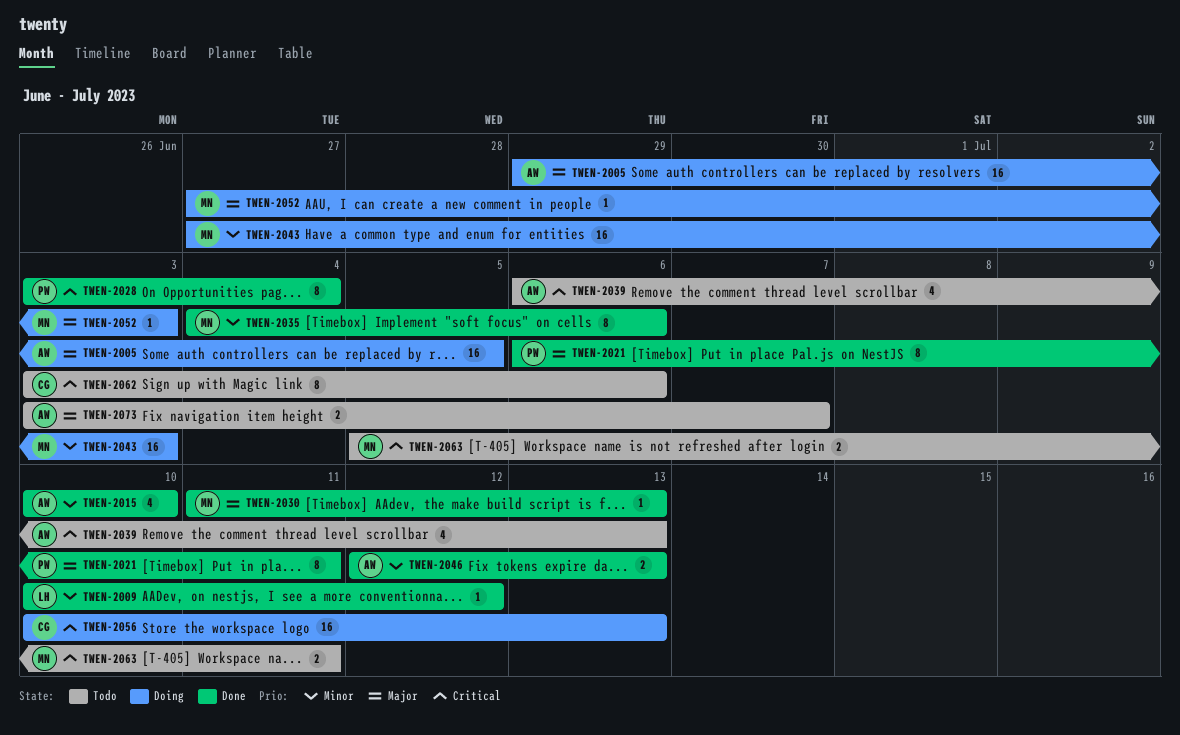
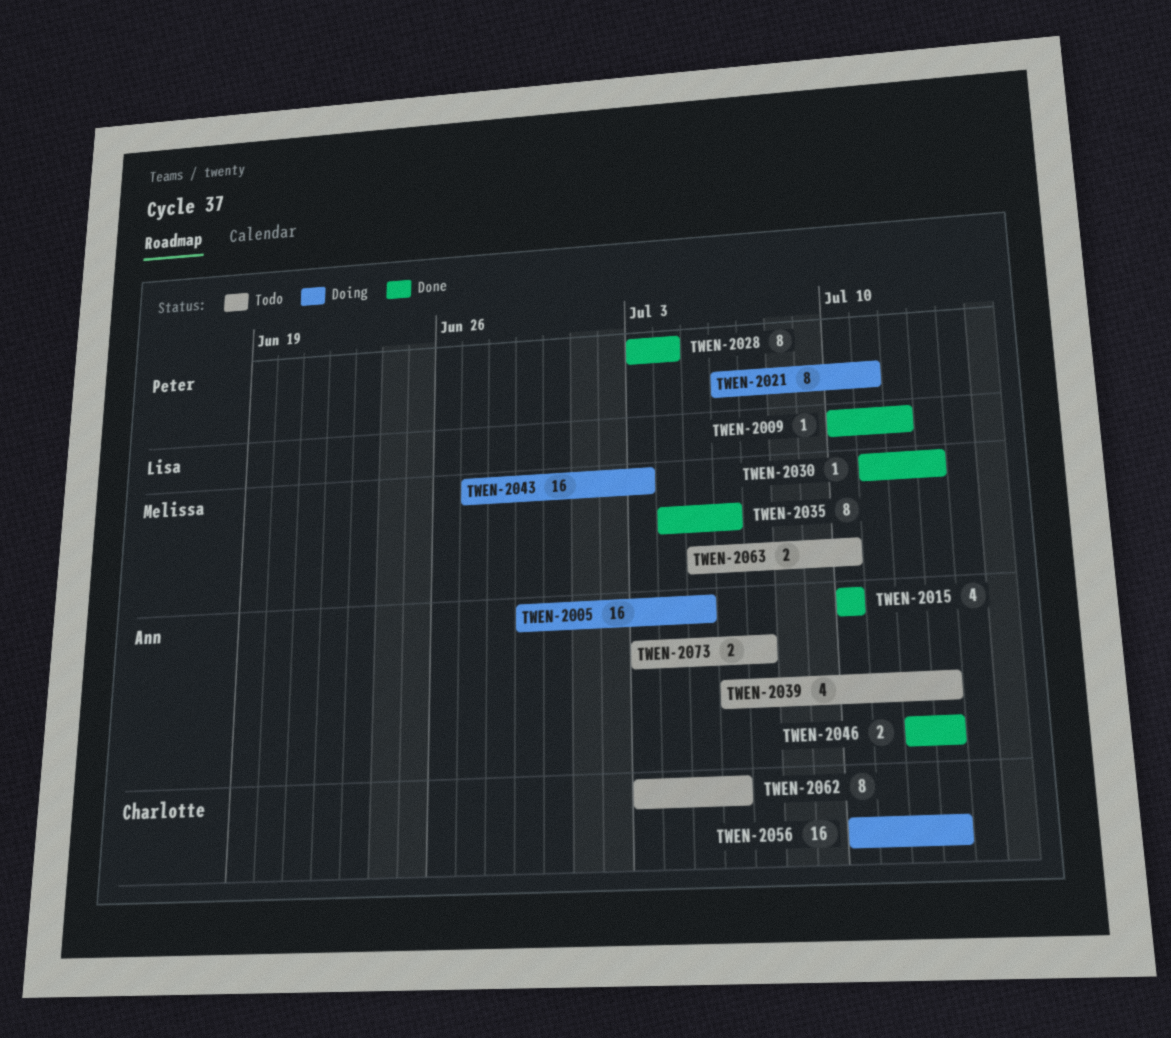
TWEN-2021, status: Done -> Doing
TWEN-2052: present -> none
TWEN-2063, due: Jul 11 -> Jul 10

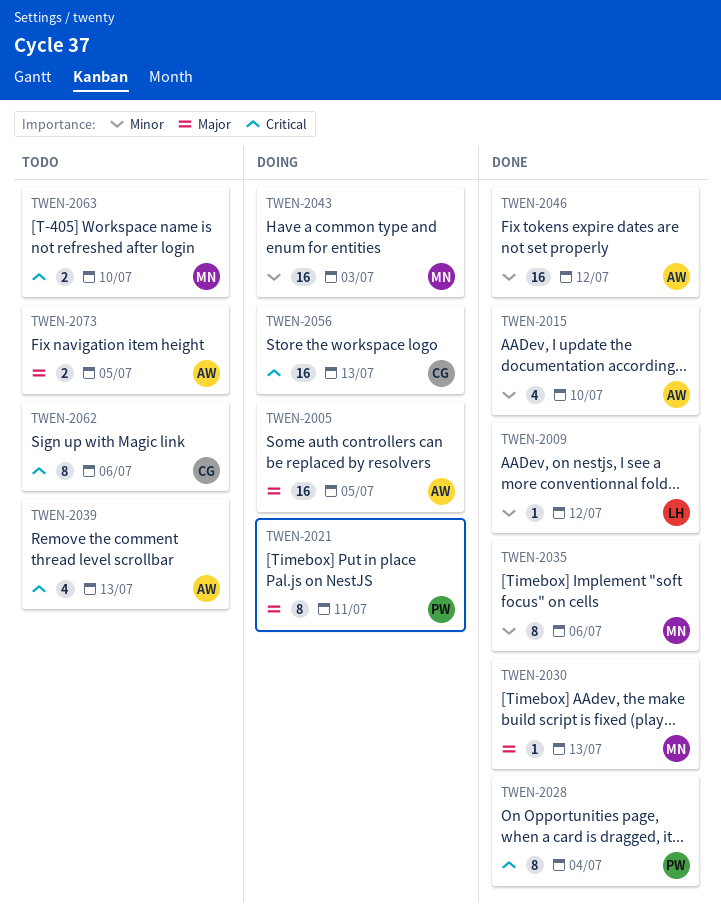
TWEN-2046, estimate: 2 -> 16
TWEN-2046, due: Jul 13 -> Jul 12
TWEN-2073, due: Jul 7 -> Jul 5

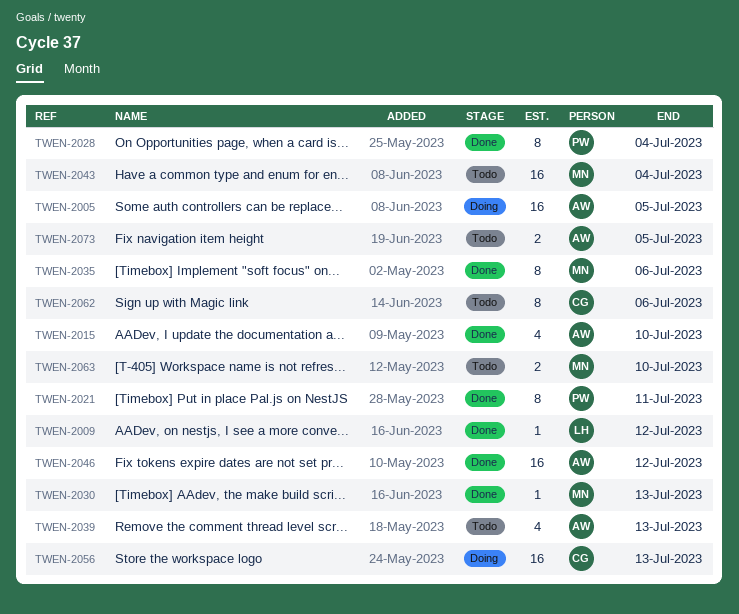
TWEN-2021, status: Doing -> Done
TWEN-2043, status: Doing -> Todo
TWEN-2043, due: Jul 3 -> Jul 4

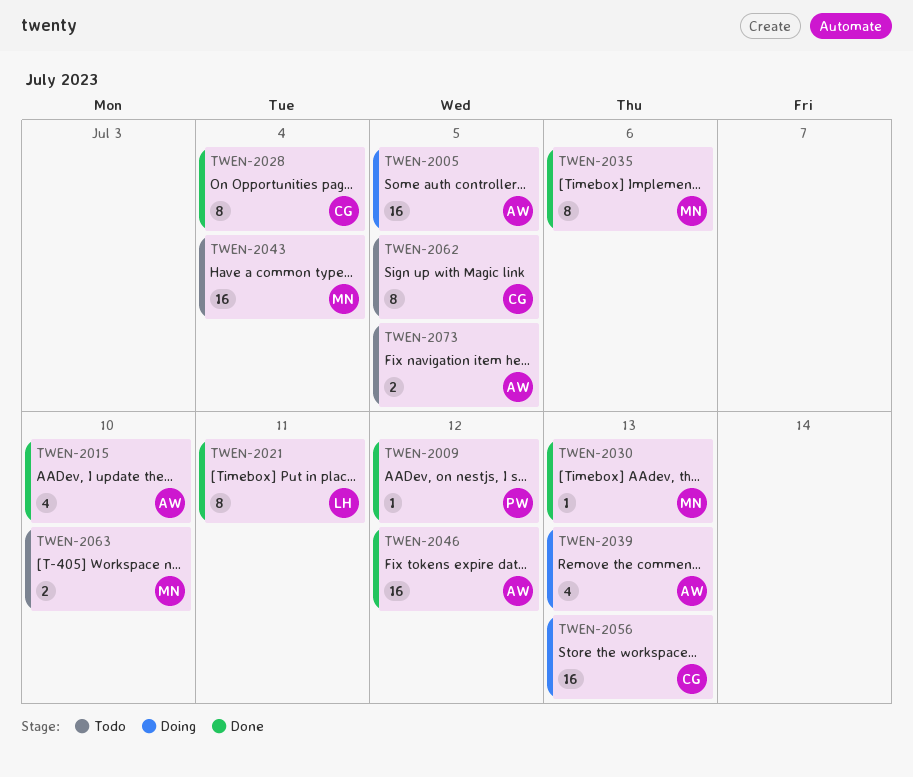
TWEN-2009, owner: LH -> PW
TWEN-2021, owner: PW -> LH
TWEN-2028, owner: PW -> CG
TWEN-2039, status: Todo -> Doing
TWEN-2062, due: Jul 6 -> Jul 5

